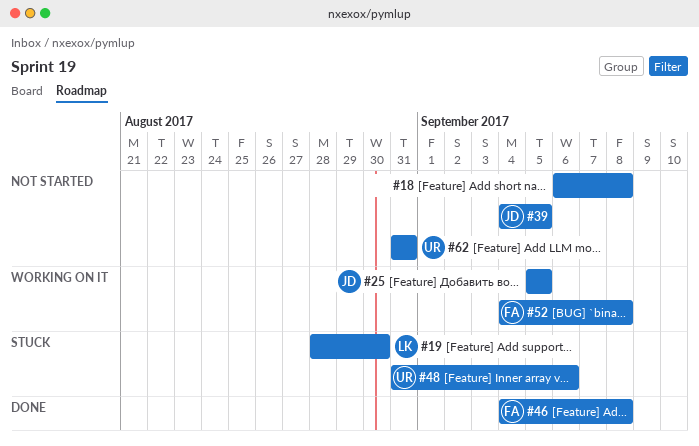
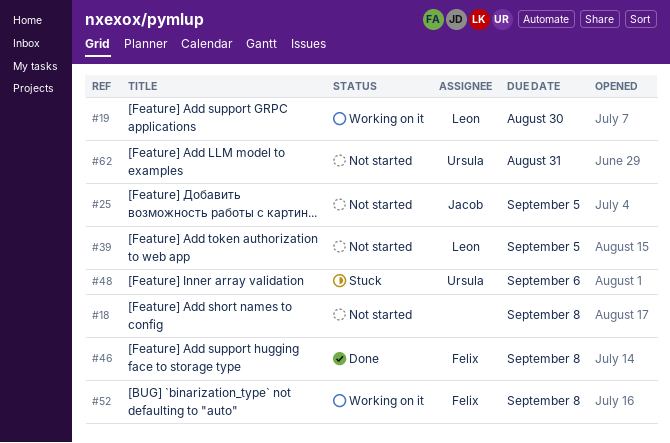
#19, status: Stuck -> Working on it
#25, status: Working on it -> Not started
#39, owner: Jacob -> Leon

